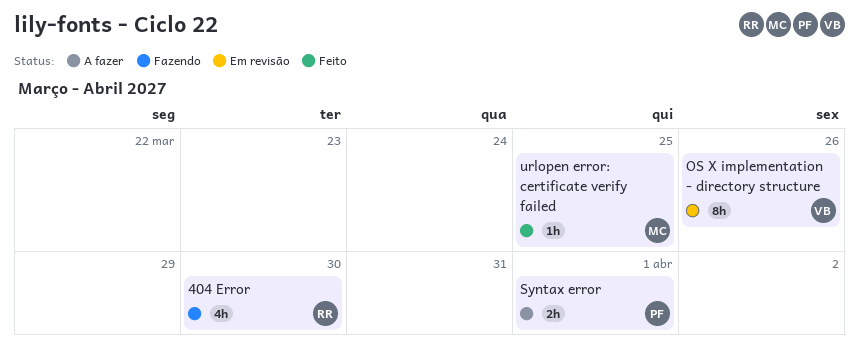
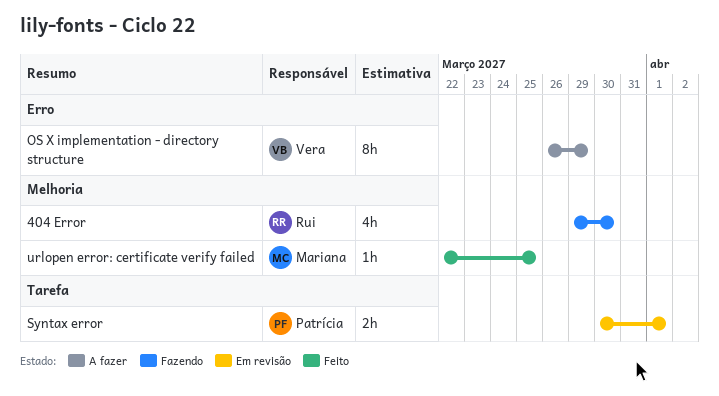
OS X implementation - directory structure, status: Em revisão -> A fazer
OS X implementation - directory structure, due: Mar 26 -> Mar 29
Syntax error, status: A fazer -> Em revisão

